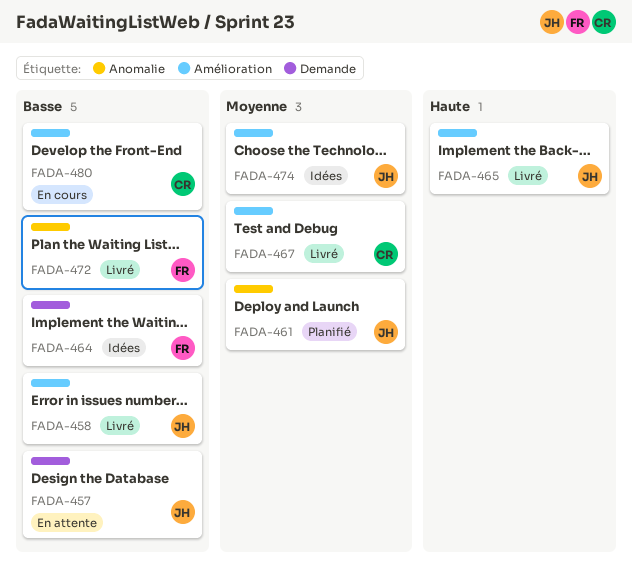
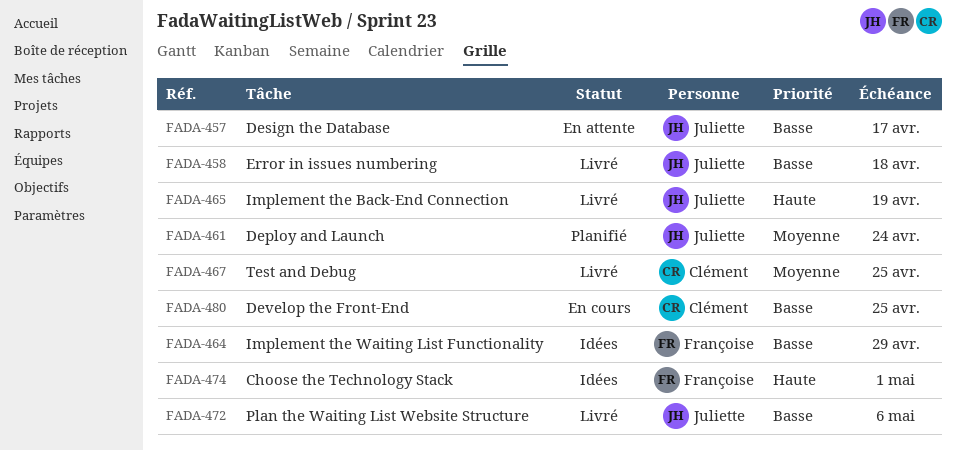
FADA-472, owner: Françoise -> Juliette
FADA-474, owner: Juliette -> Françoise
FADA-474, priority: Moyenne -> Haute

